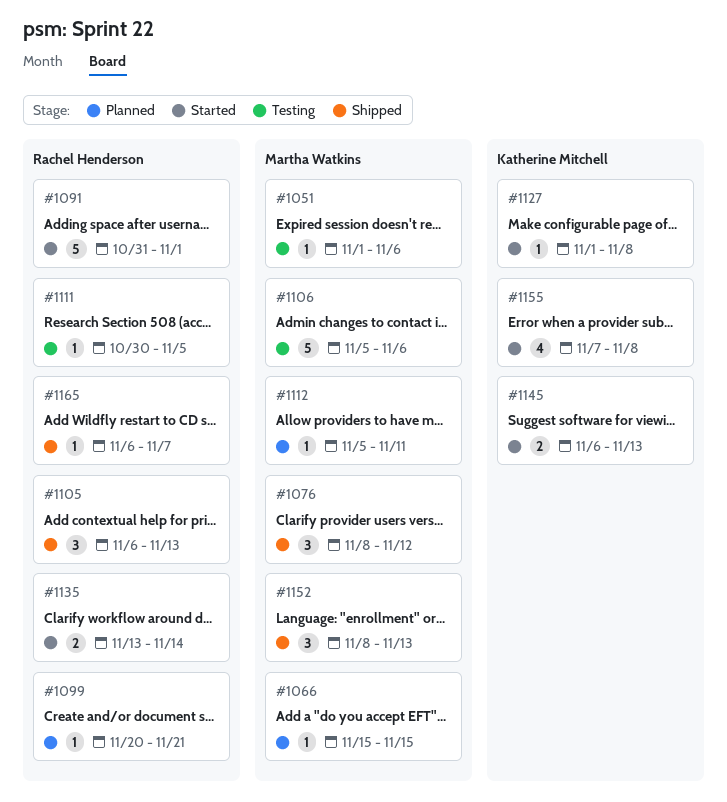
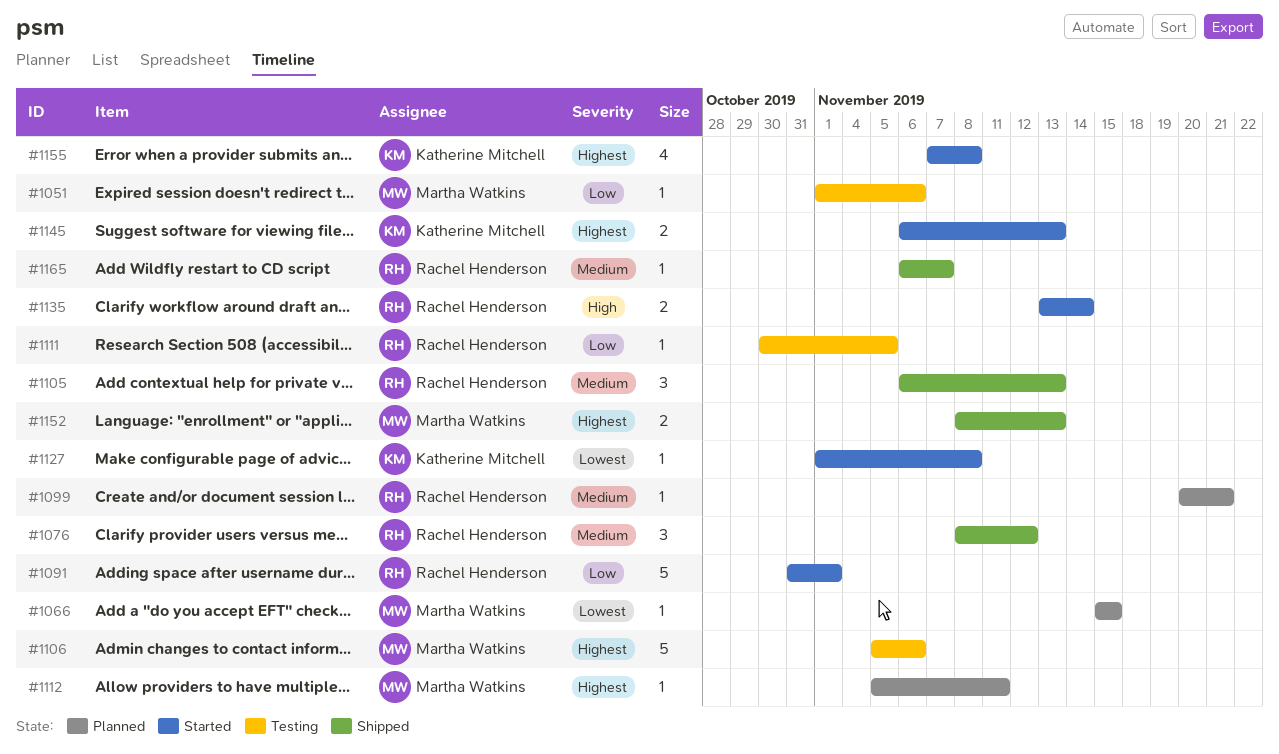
#1076, owner: Martha Watkins -> Rachel Henderson
#1152, estimate: 3 -> 2

